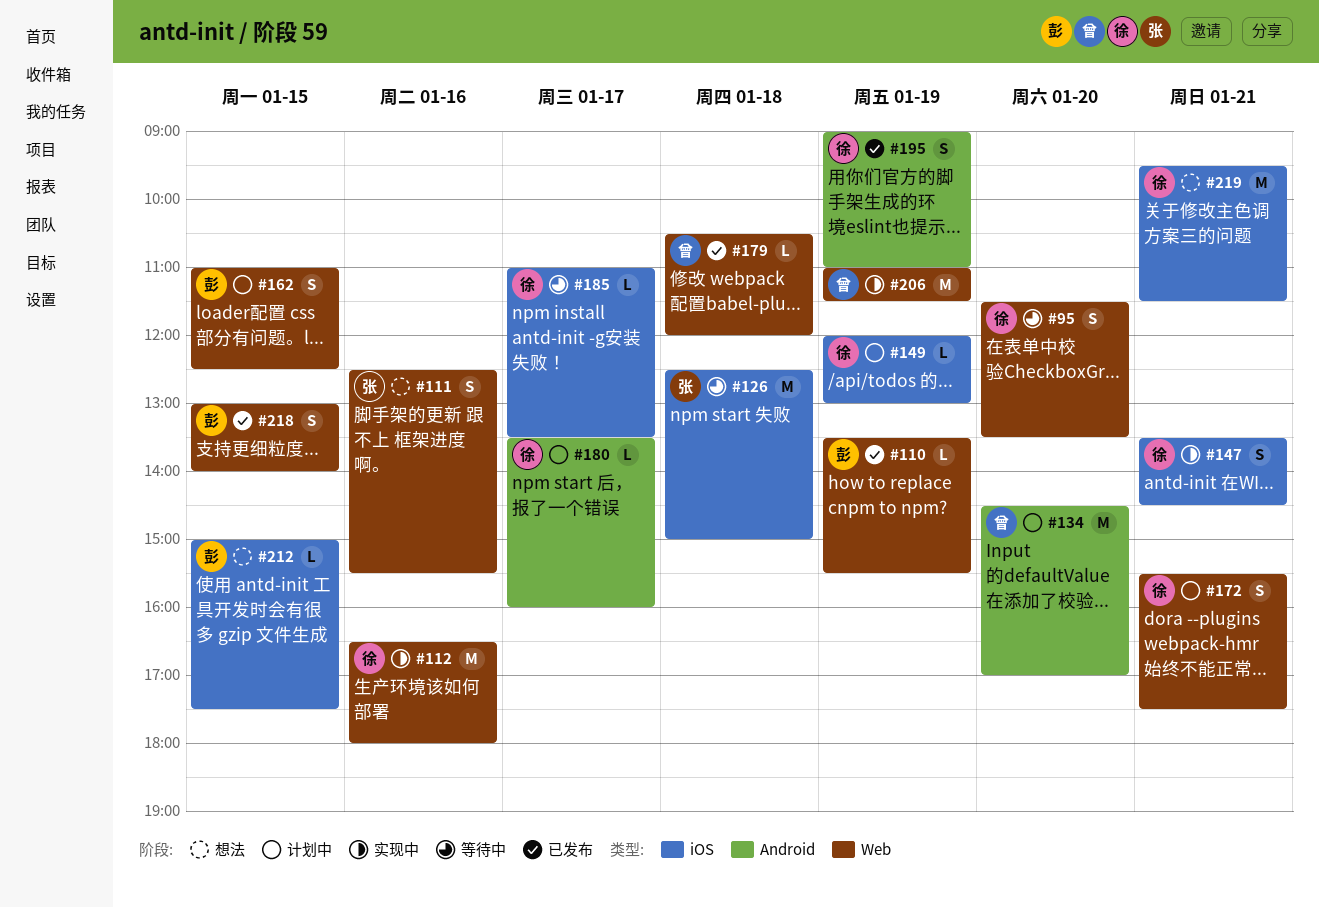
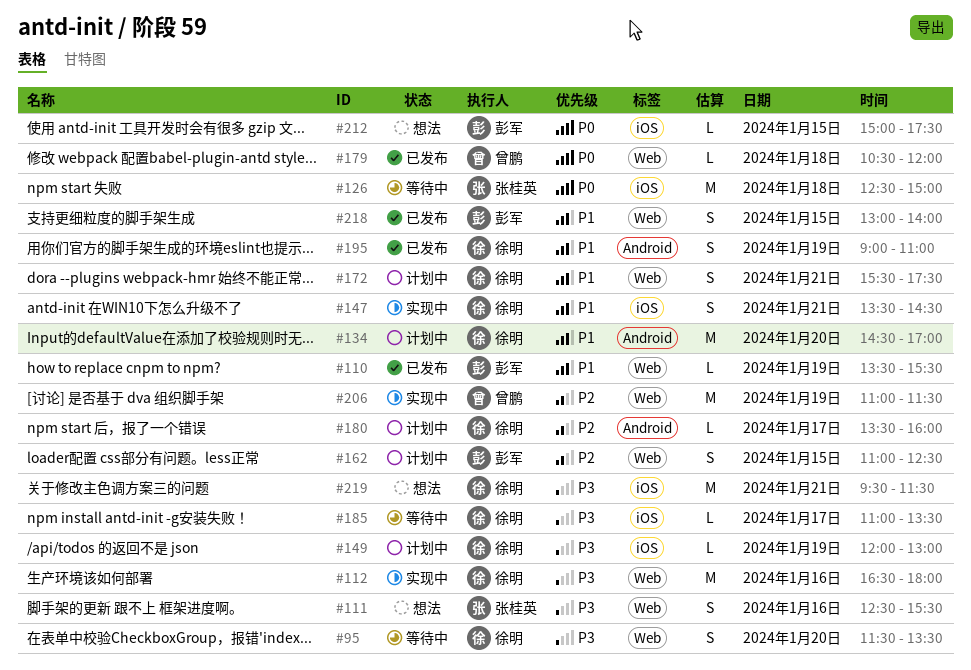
#134, owner: 曾鹏 -> 徐明

